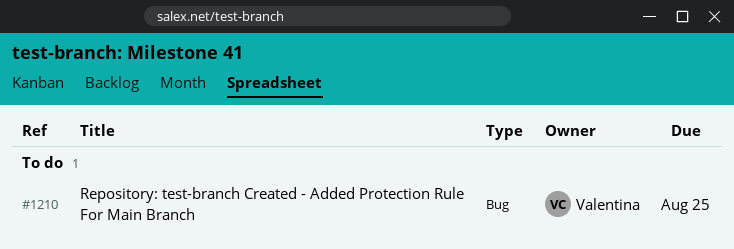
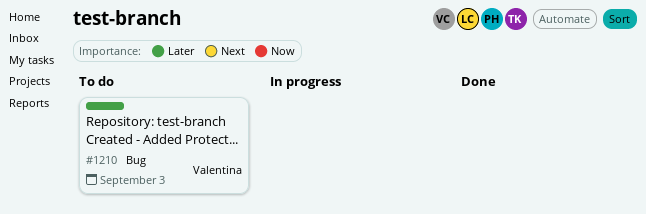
#1210, due: Aug 25 -> Sep 3

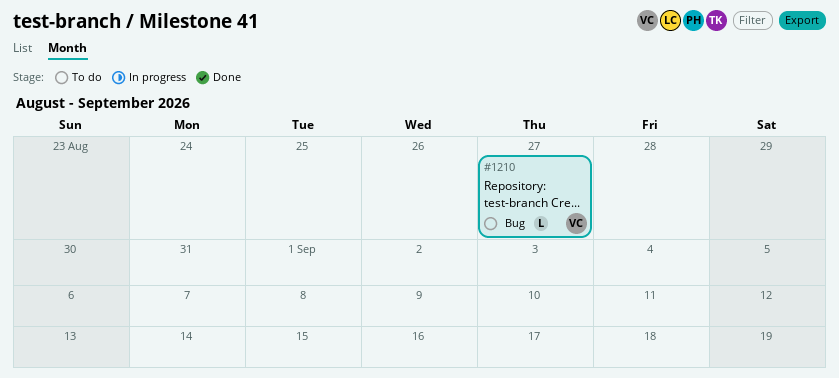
#1210, due: Sep 3 -> Aug 27

